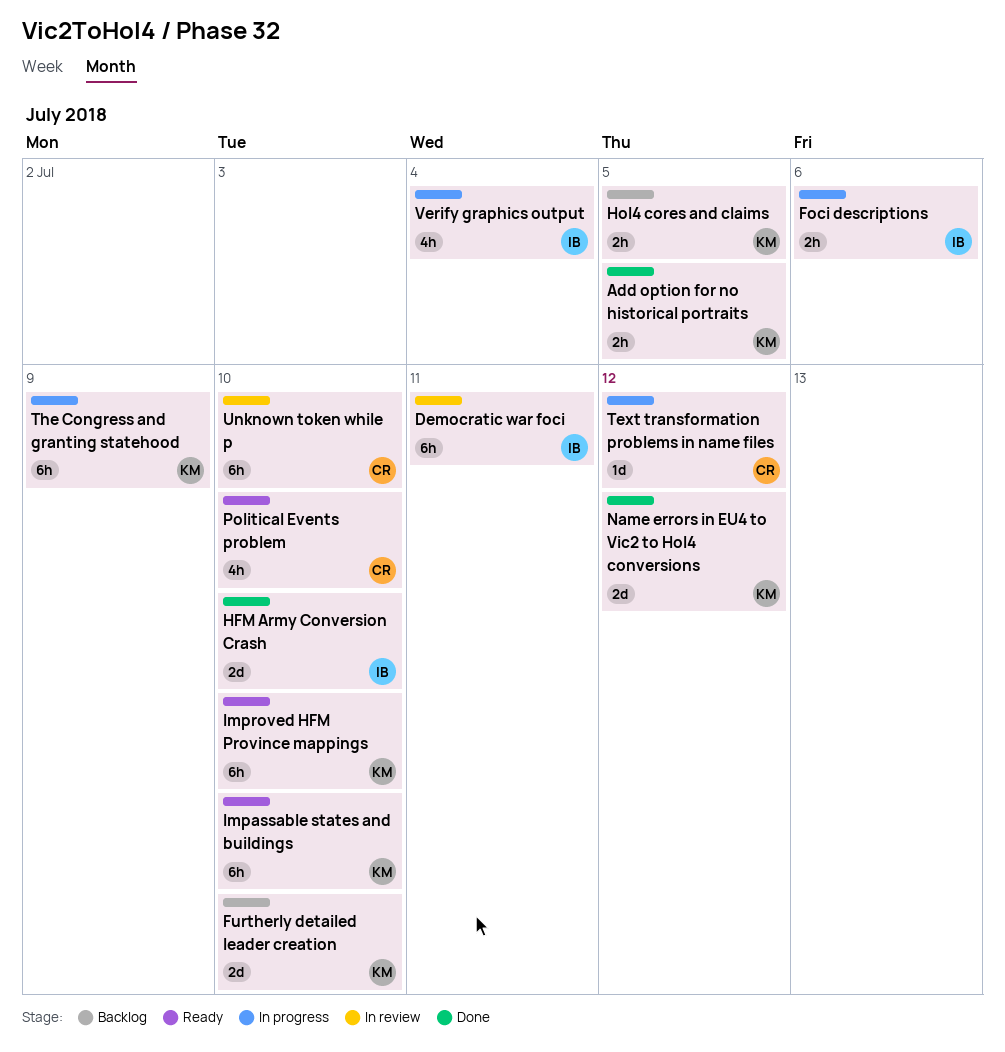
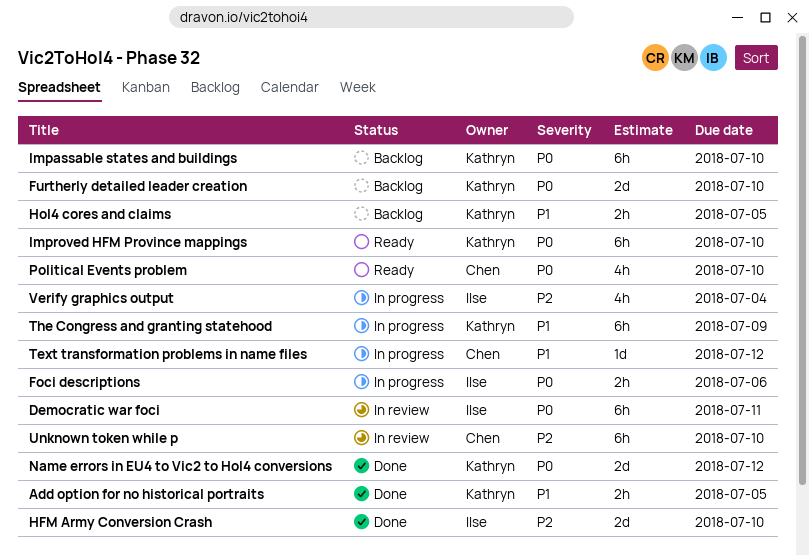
Impassable states and buildings, status: Ready -> Backlog

